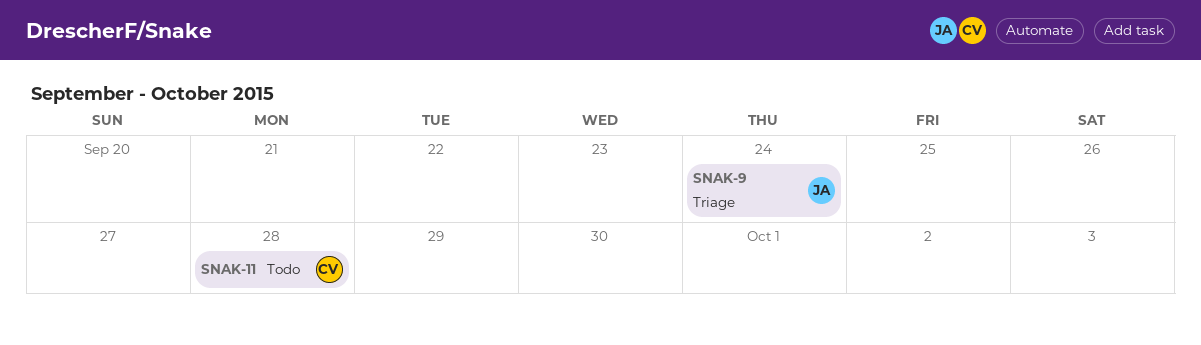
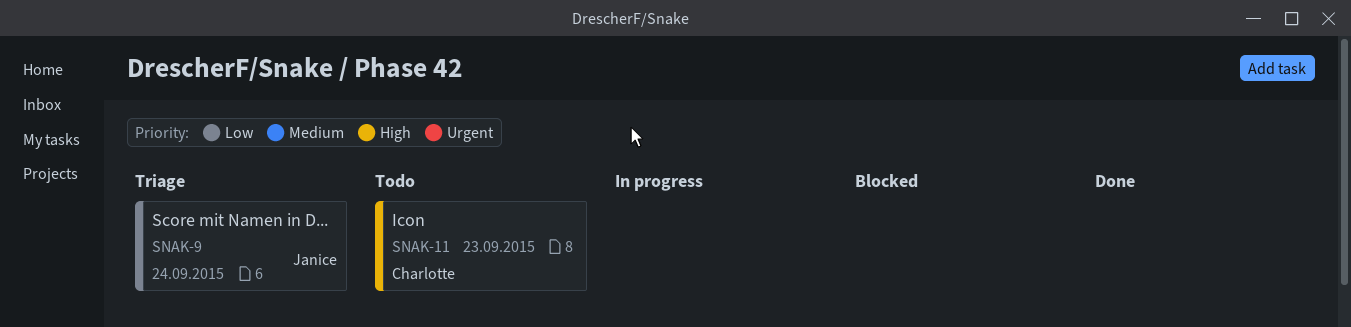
SNAK-11, due: Sep 28 -> Sep 23

